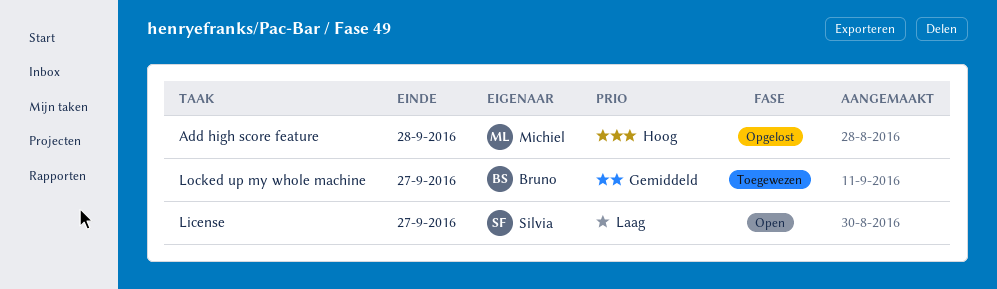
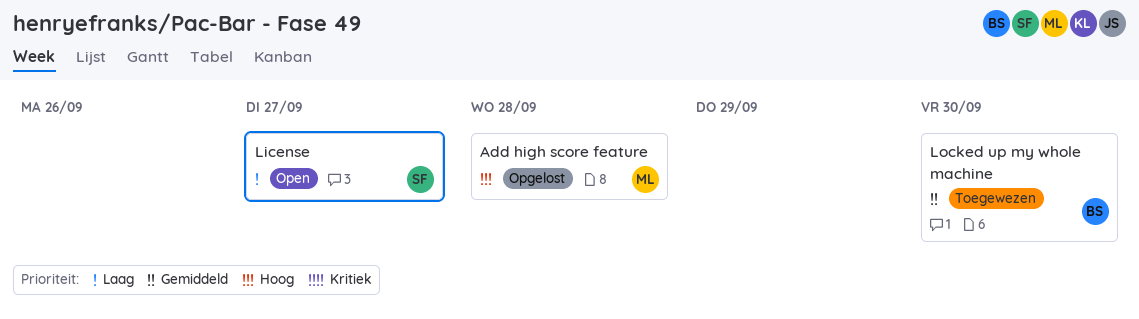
Locked up my whole machine, due: Sep 27 -> Sep 30

